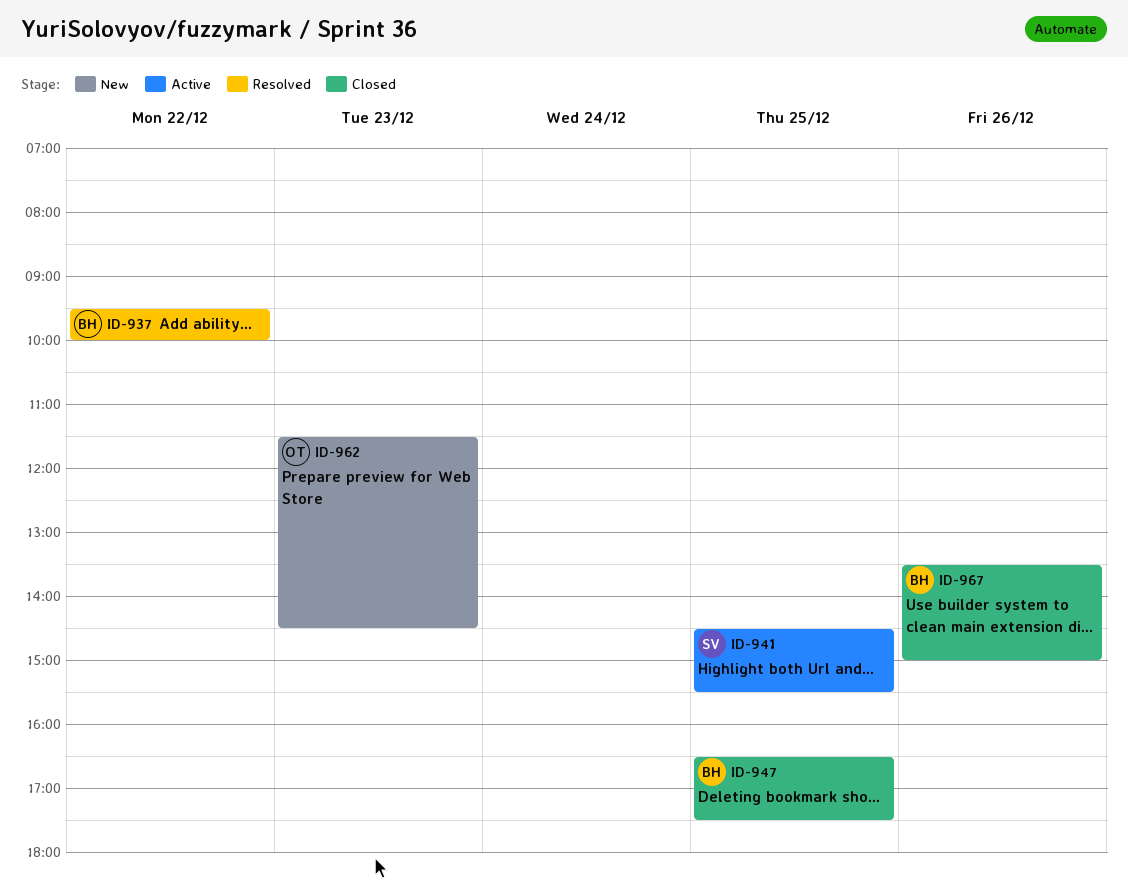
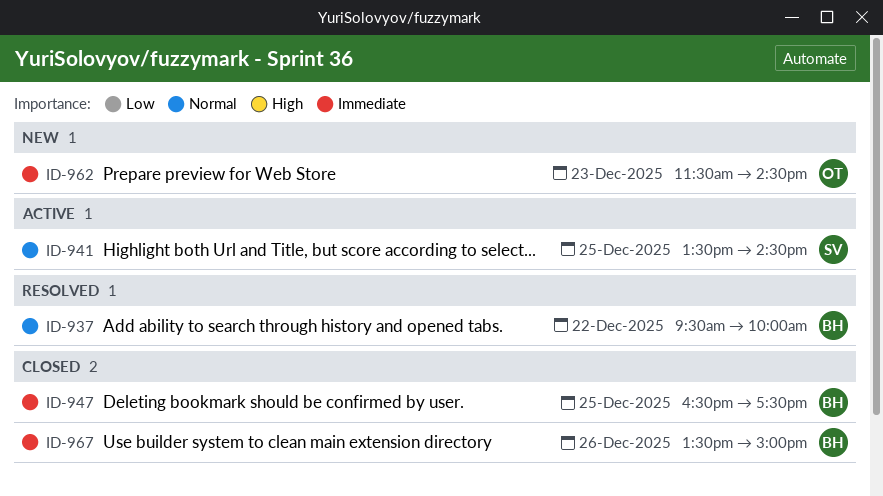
ID-941, begins: 14:30 -> 13:30
ID-941, ends: 15:30 -> 14:30

